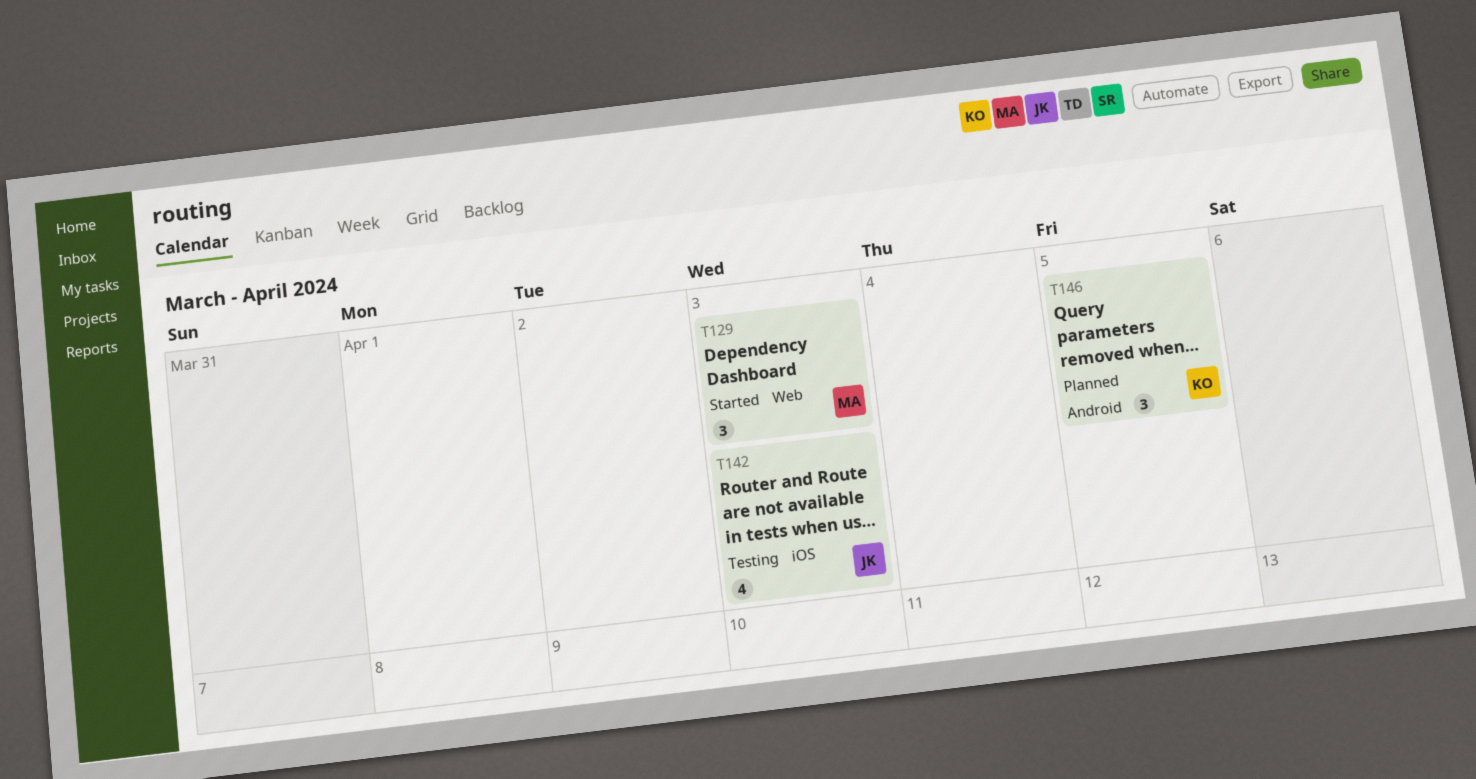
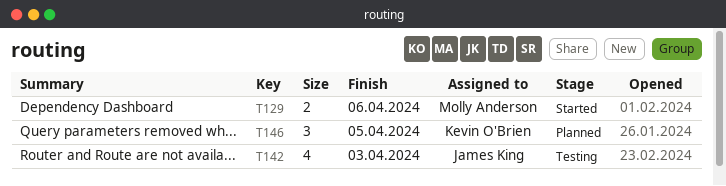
T129, estimate: 3 -> 2
T129, due: Apr 3 -> Apr 6

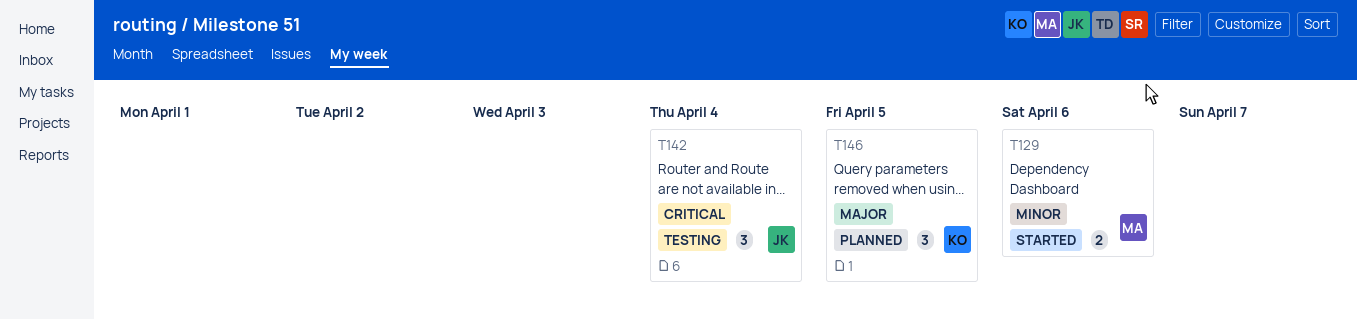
T142, estimate: 4 -> 3
T142, due: Apr 3 -> Apr 4

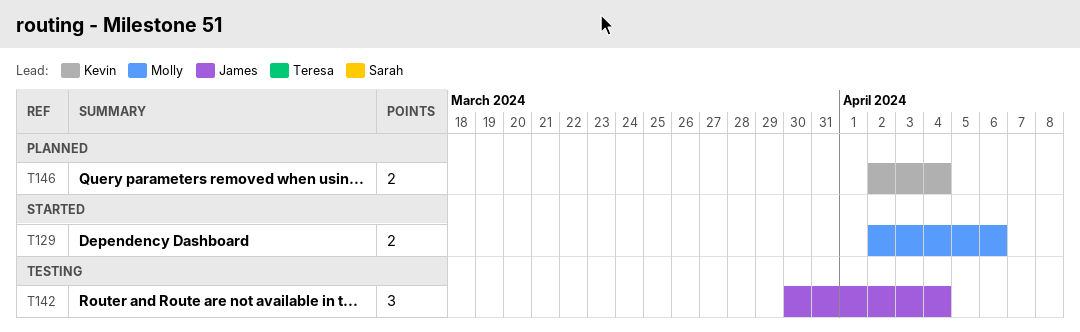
T146, estimate: 3 -> 2
T146, due: Apr 5 -> Apr 4

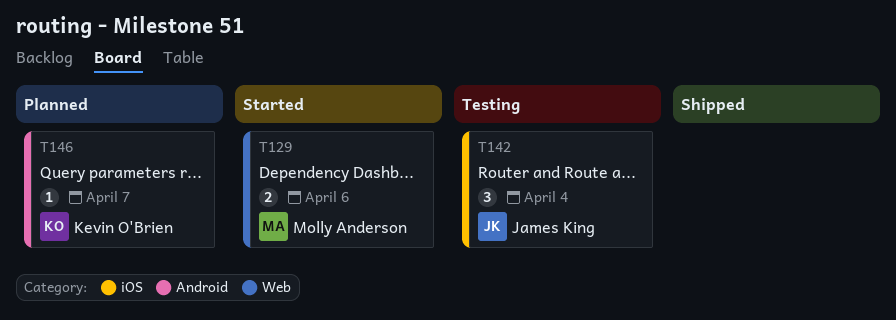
T146, estimate: 2 -> 1
T146, due: Apr 4 -> Apr 7

